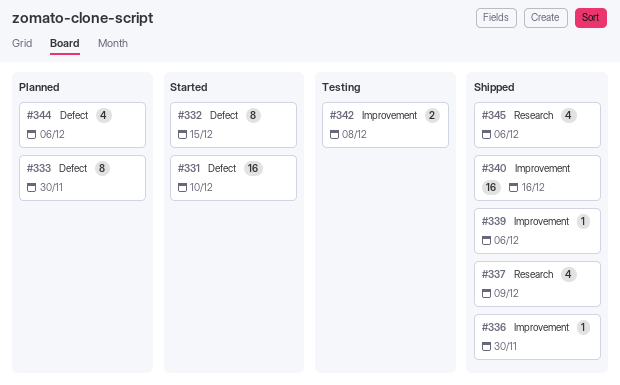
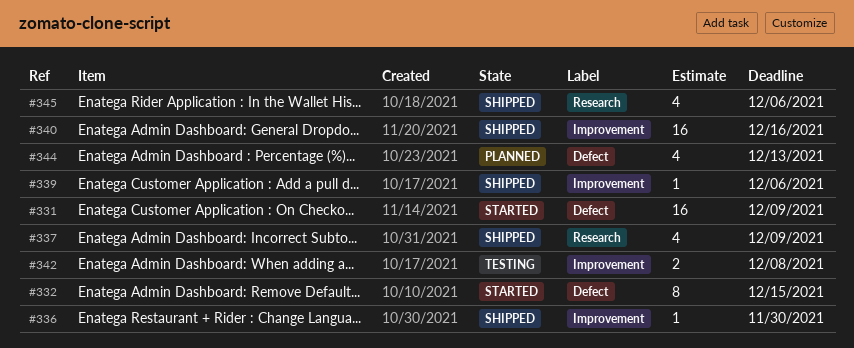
#331, due: Dec 10 -> Dec 9
#333: present -> none
#344, due: Dec 6 -> Dec 13

